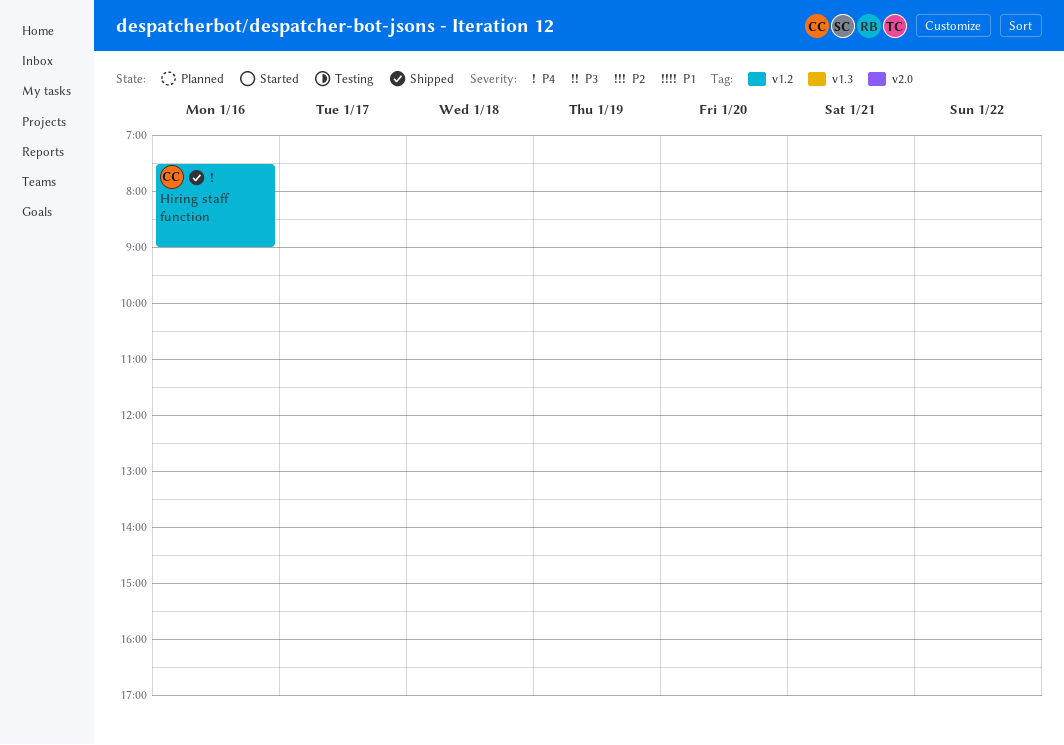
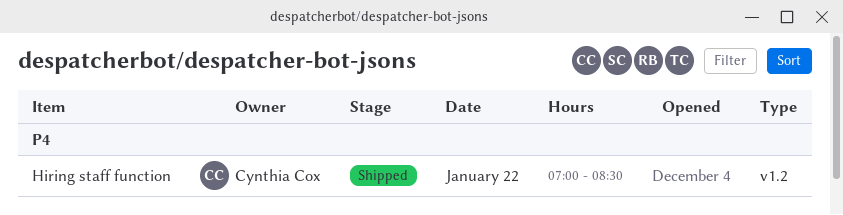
Hiring staff function, day: Jan 16 -> Jan 22
Hiring staff function, begins: 07:30 -> 07:00
Hiring staff function, ends: 09:00 -> 08:30

